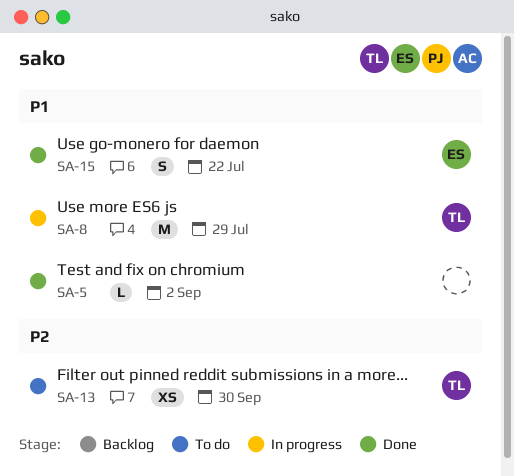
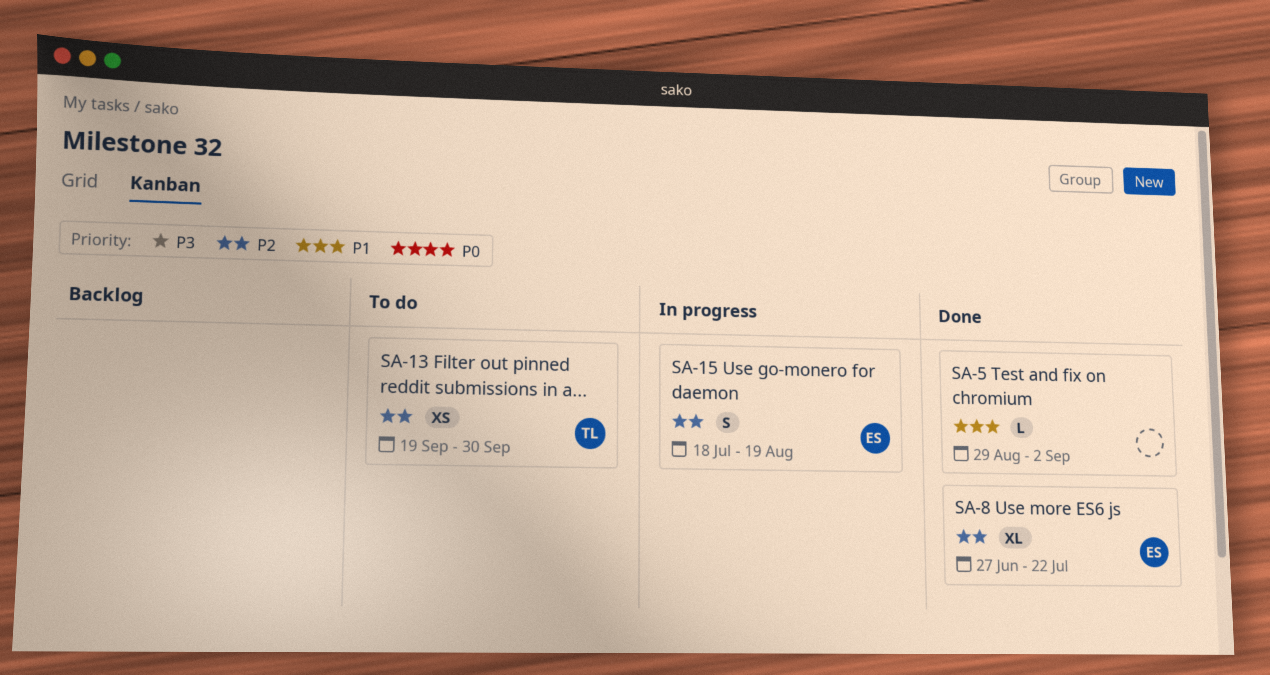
SA-8, status: In progress -> Done
SA-8, owner: TL -> ES
SA-8, priority: P1 -> P2
SA-8, estimate: M -> XL
SA-8, due: Jul 29 -> Jul 22
SA-15, status: Done -> In progress
SA-15, priority: P1 -> P2
SA-15, due: Jul 22 -> Aug 19

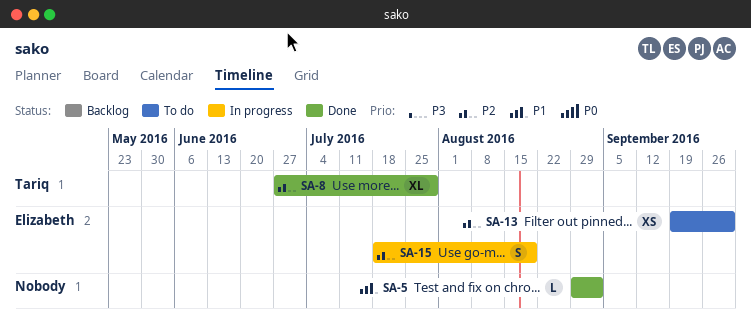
SA-8, owner: Elizabeth -> Tariq
SA-8, due: Jul 22 -> Jul 29
SA-13, owner: Tariq -> Elizabeth

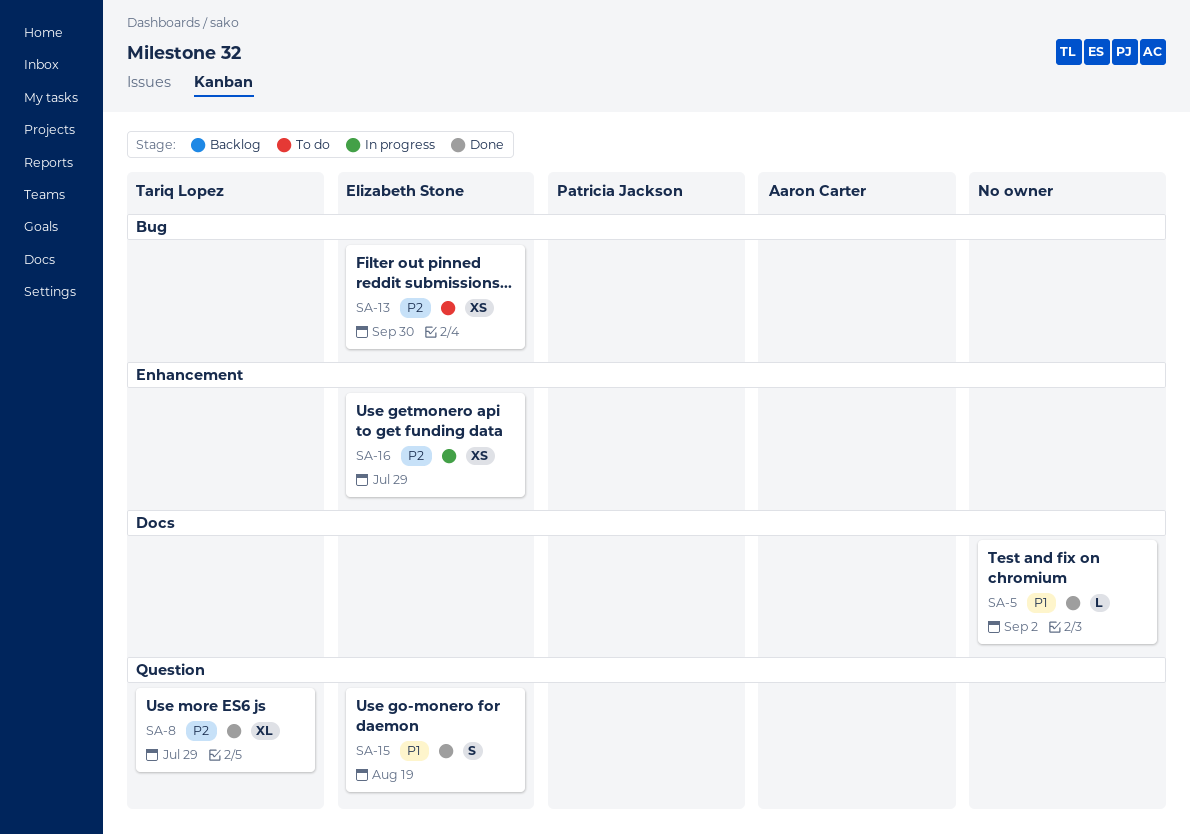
SA-15, status: In progress -> Done
SA-15, priority: P2 -> P1
SA-16: none -> present

